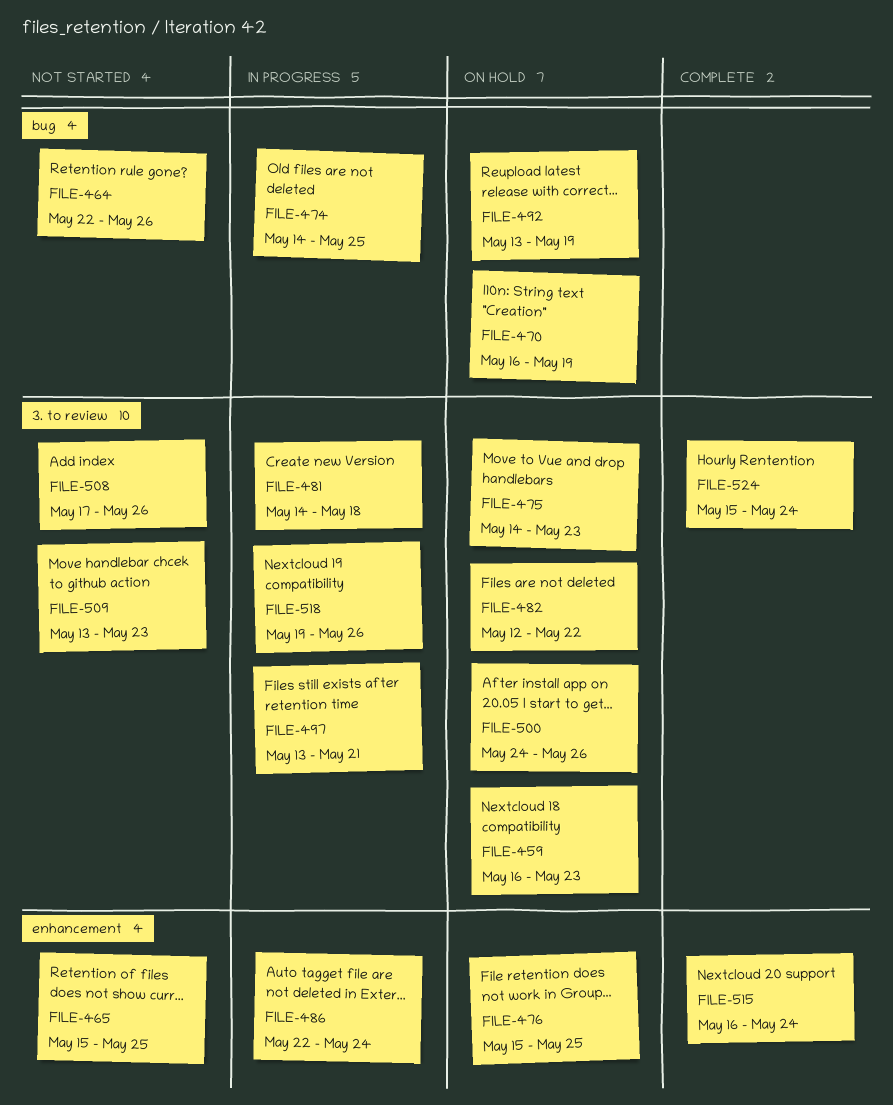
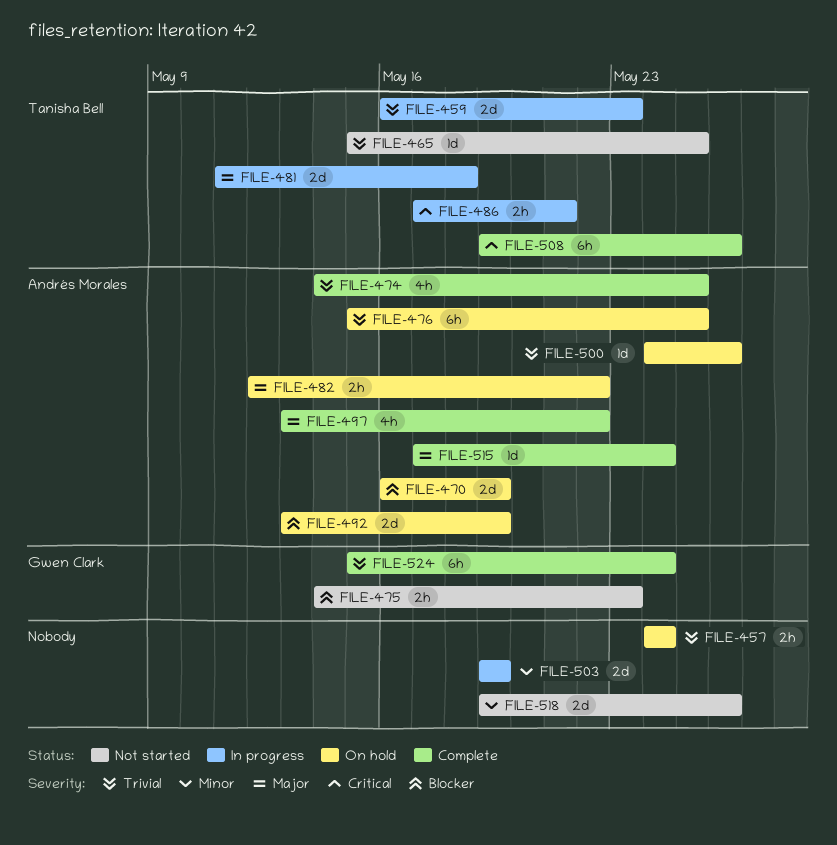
FILE-457: none -> present
FILE-459, status: On hold -> In progress
FILE-464: present -> none
FILE-474, status: In progress -> Complete
FILE-475, status: On hold -> Not started
FILE-481, start: May 14 -> May 11
FILE-486, start: May 22 -> May 17
FILE-486, due: May 24 -> May 21
FILE-497, status: In progress -> Complete
FILE-497, due: May 21 -> May 22
FILE-503: none -> present
FILE-508, status: Not started -> Complete
FILE-508, start: May 17 -> May 19
FILE-509: present -> none
FILE-515, start: May 16 -> May 17
FILE-518, status: In progress -> Not started

